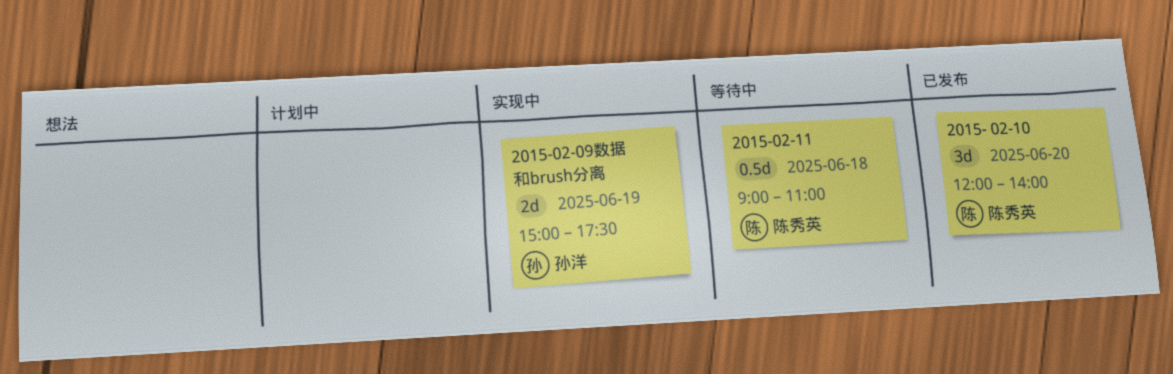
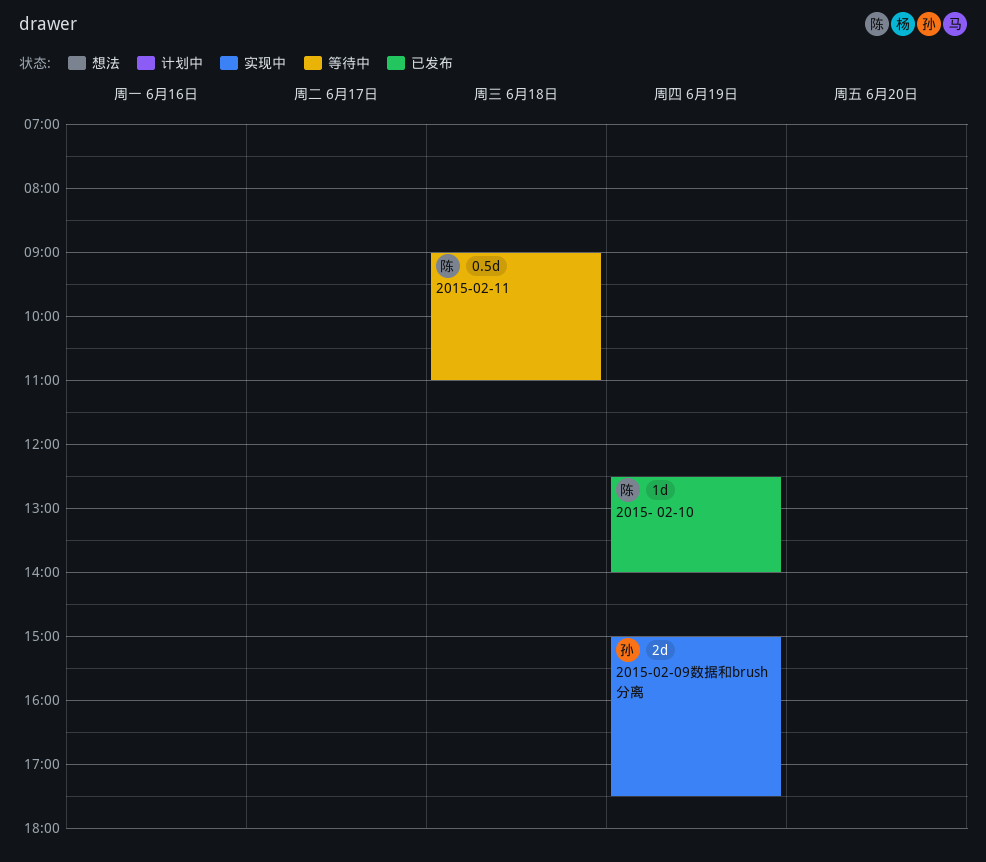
2015- 02-10, estimate: 3d -> 1d
2015- 02-10, day: Jun 20 -> Jun 19
2015- 02-10, begins: 12:00 -> 12:30

